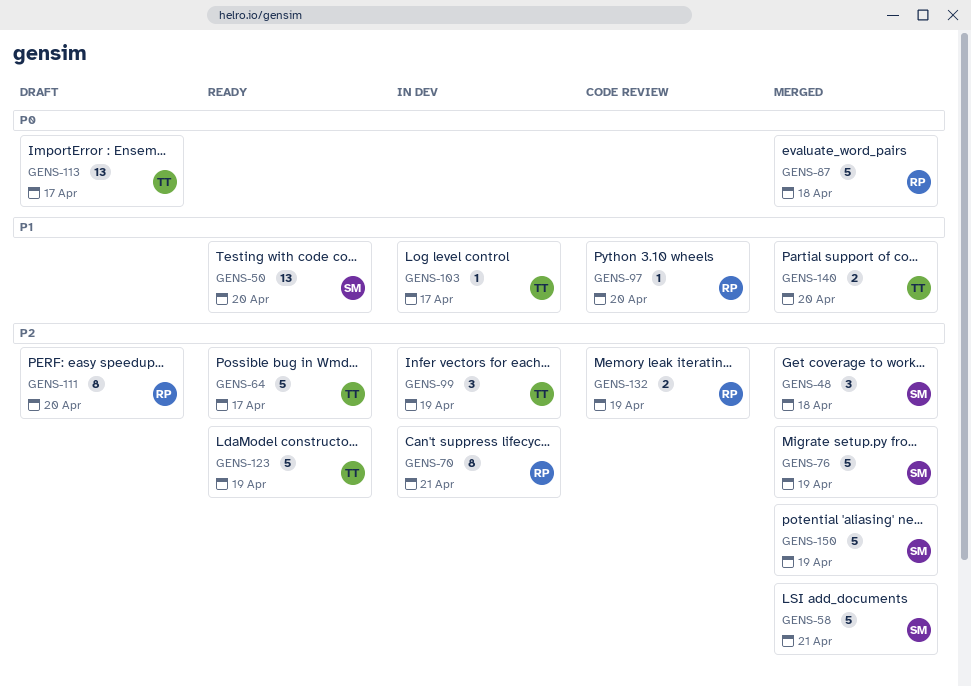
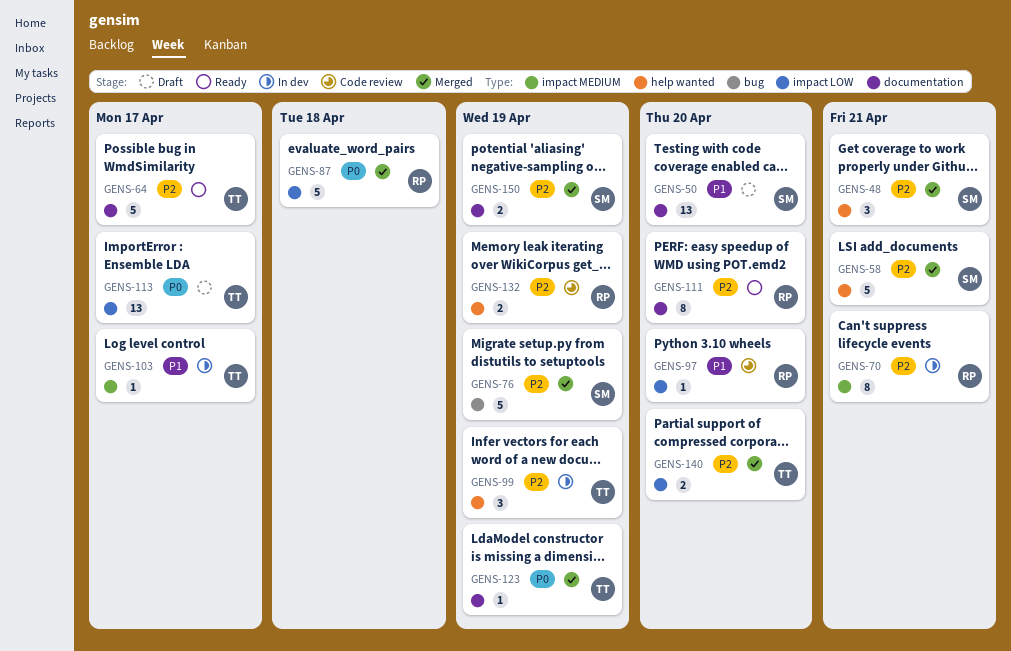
GENS-48, due: Apr 18 -> Apr 21
GENS-50, status: Ready -> Draft
GENS-111, status: Draft -> Ready
GENS-123, status: Ready -> Merged
GENS-123, priority: P2 -> P0
GENS-123, estimate: 5 -> 1
GENS-140, priority: P1 -> P2
GENS-150, estimate: 5 -> 2

